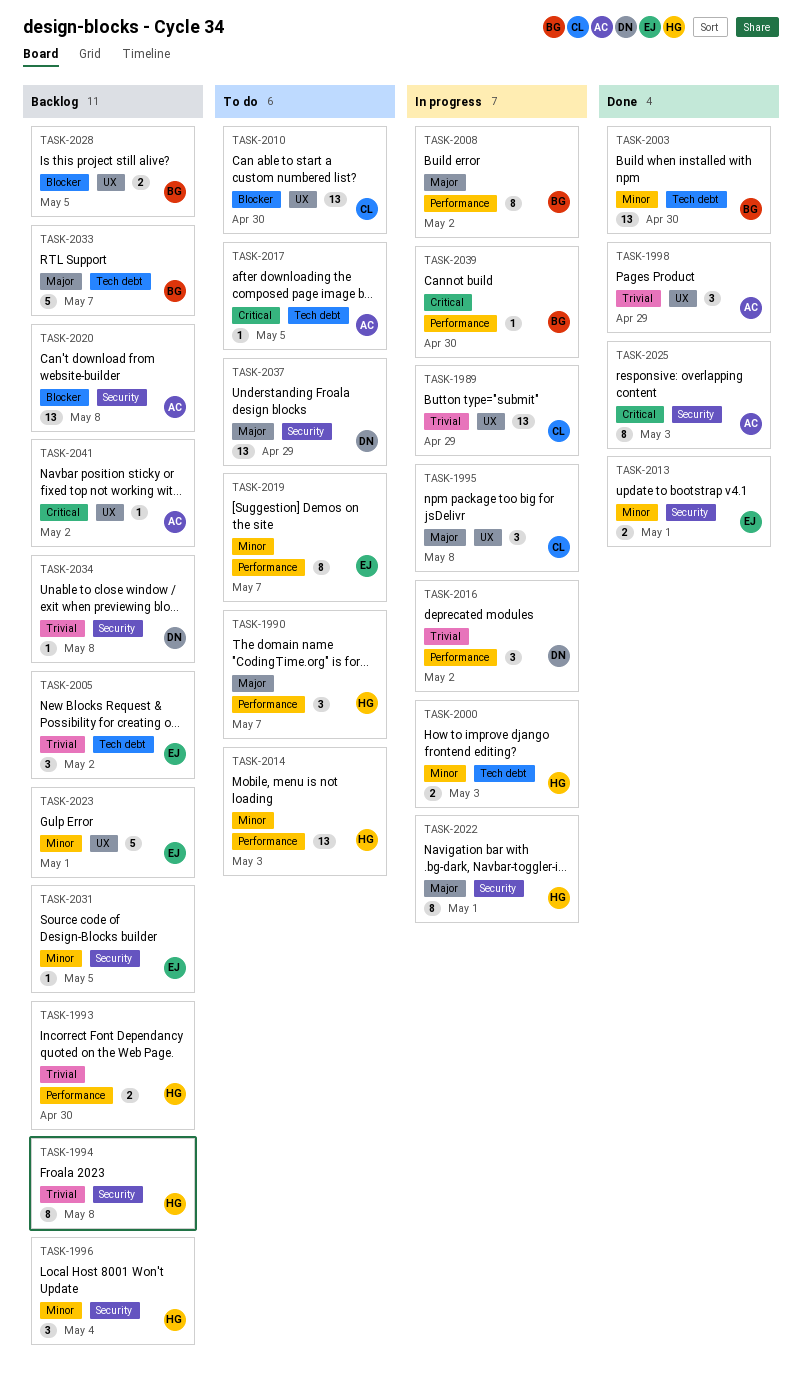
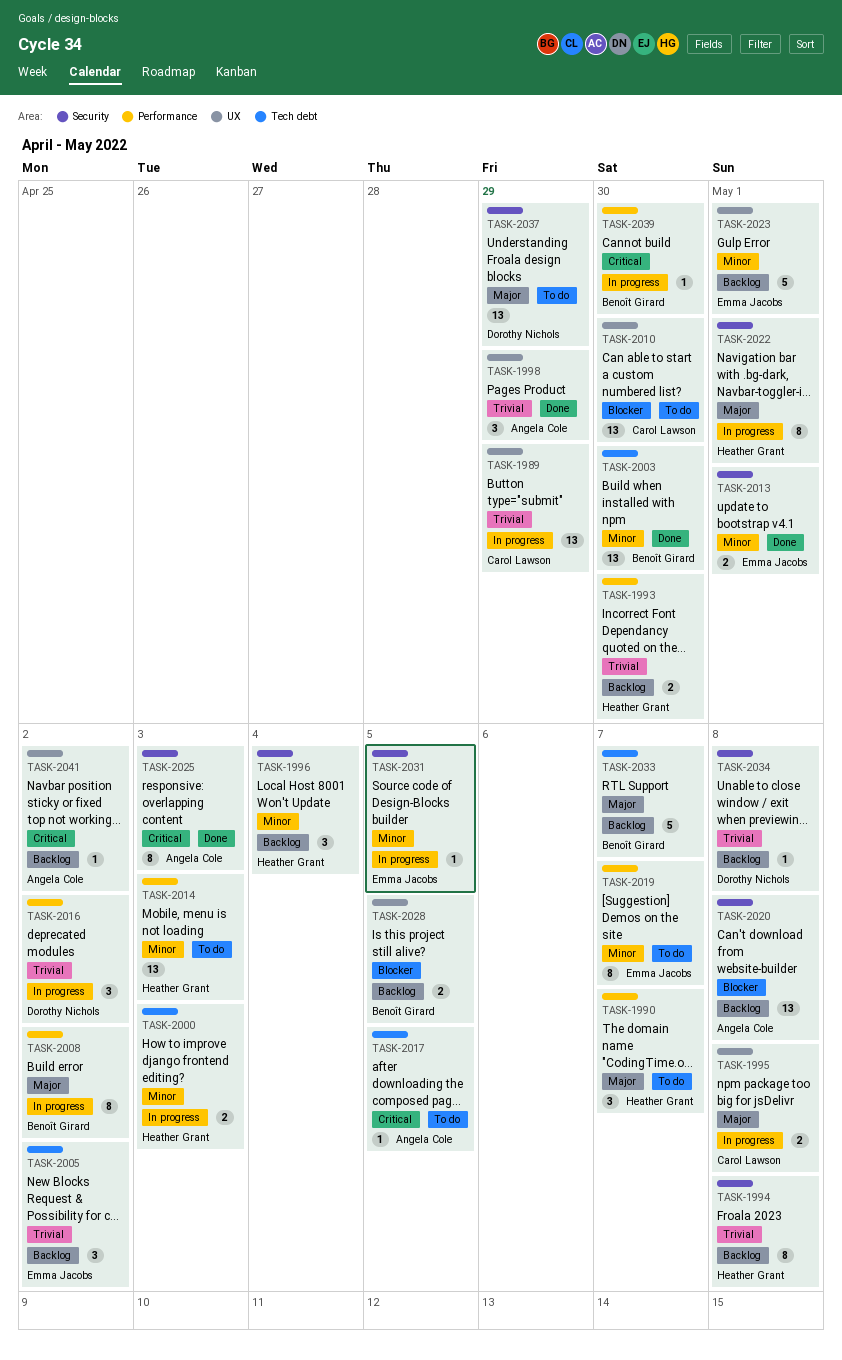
TASK-1995, estimate: 3 -> 2
TASK-2031, status: Backlog -> In progress

